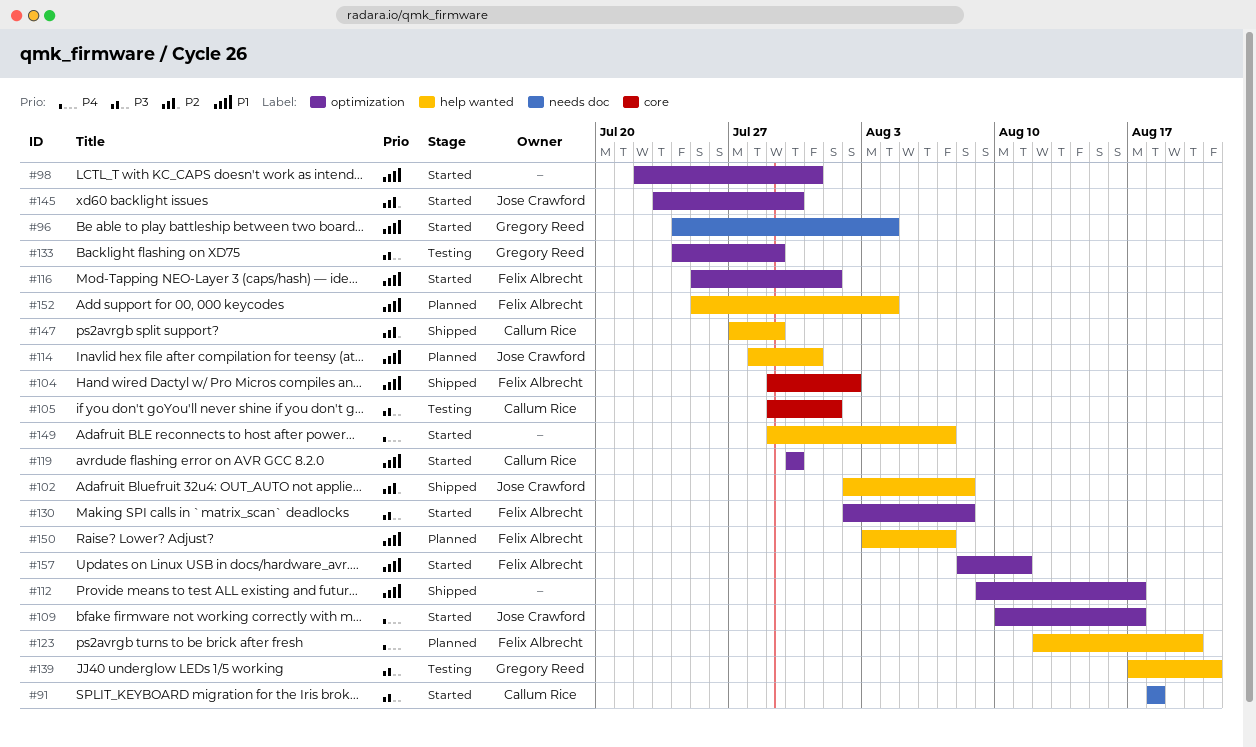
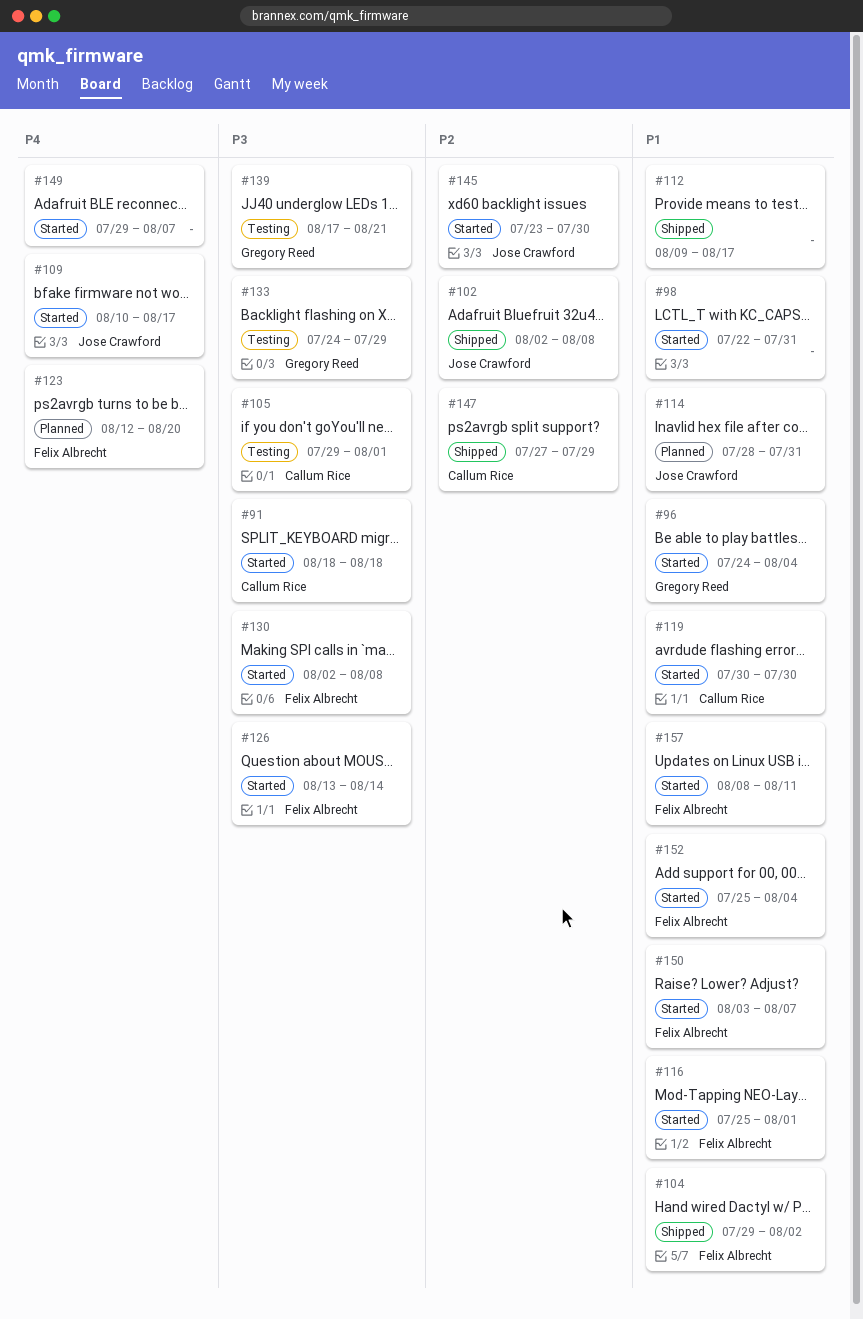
#126: none -> present
#150, status: Planned -> Started
#152, status: Planned -> Started

